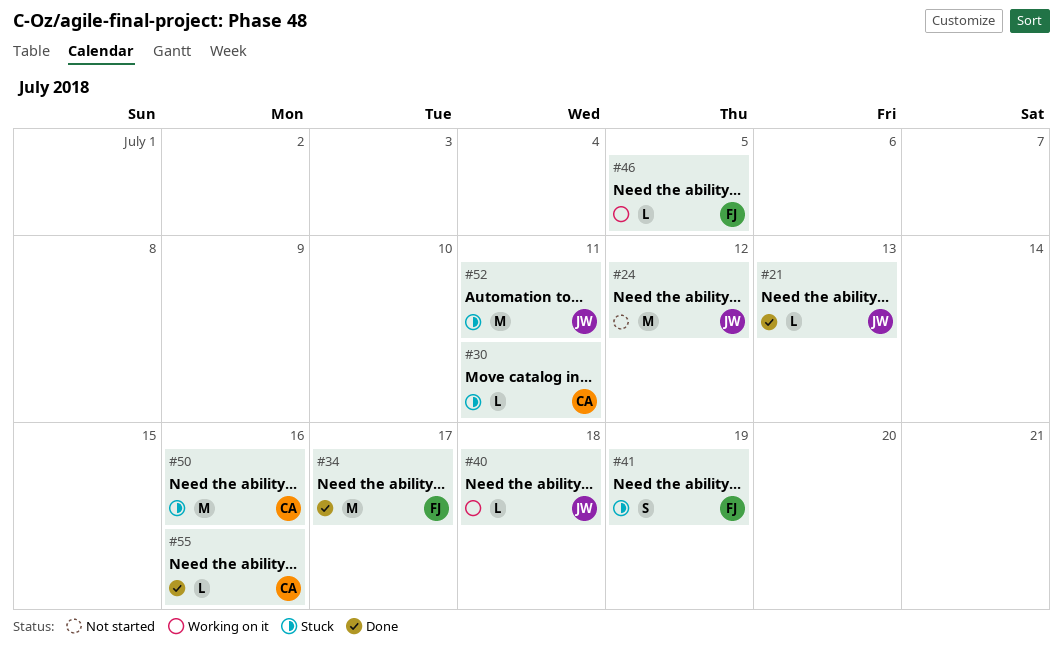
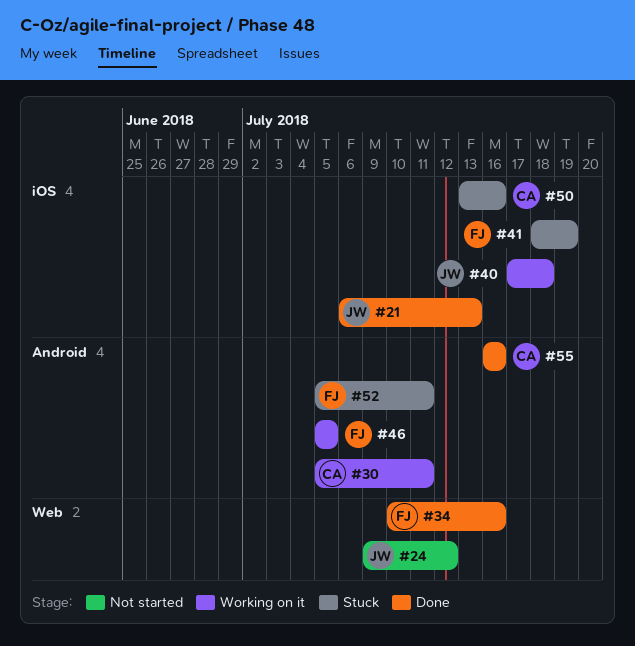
#30, status: Stuck -> Working on it
#34, due: Jul 17 -> Jul 16
#52, owner: JW -> FJ

